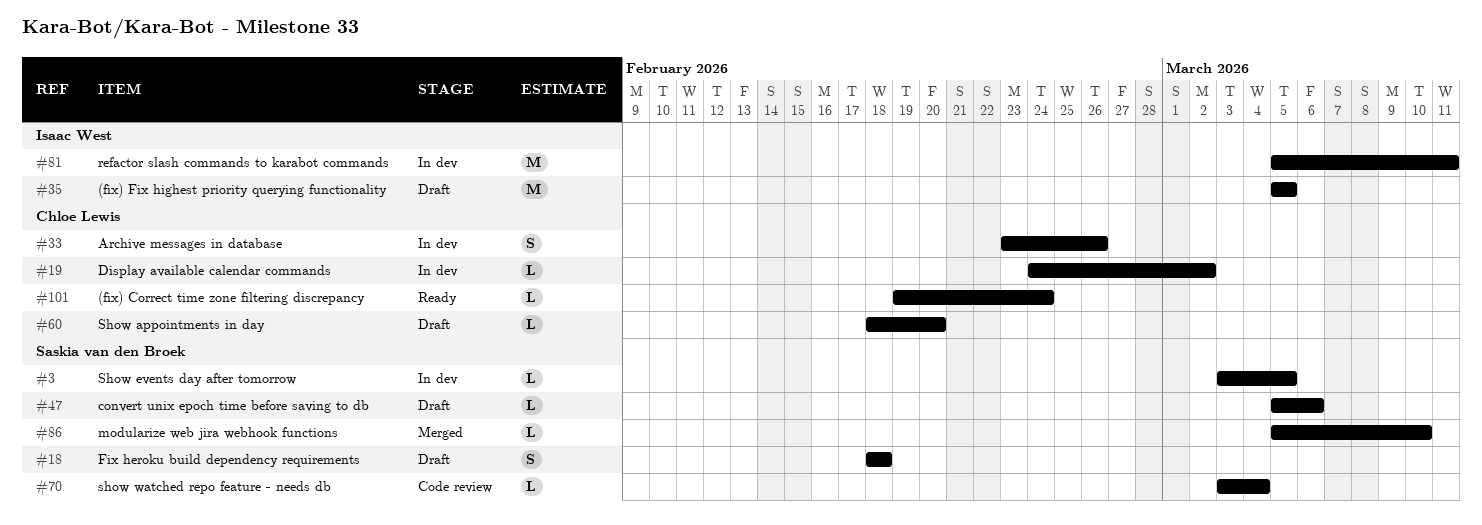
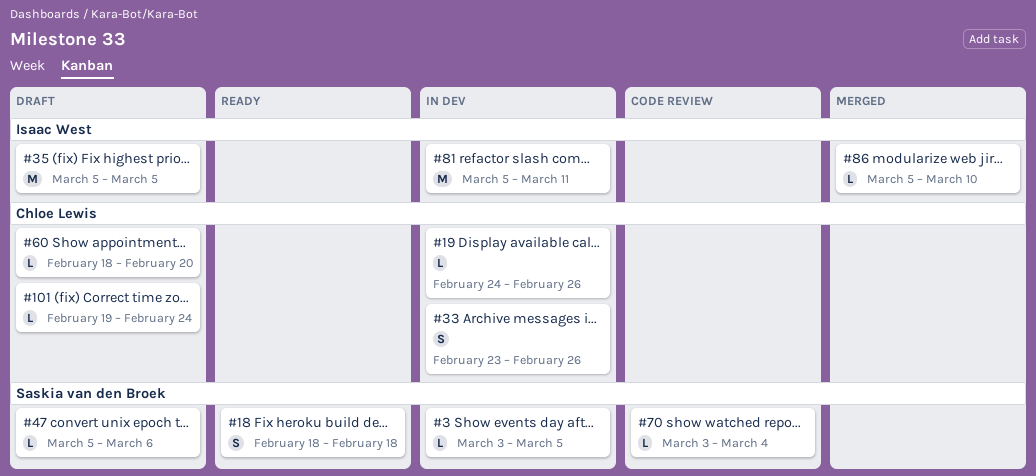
#18, status: Draft -> Ready
#19, due: Mar 2 -> Feb 26
#86, owner: Saskia van den Broek -> Isaac West
#101, status: Ready -> Draft

